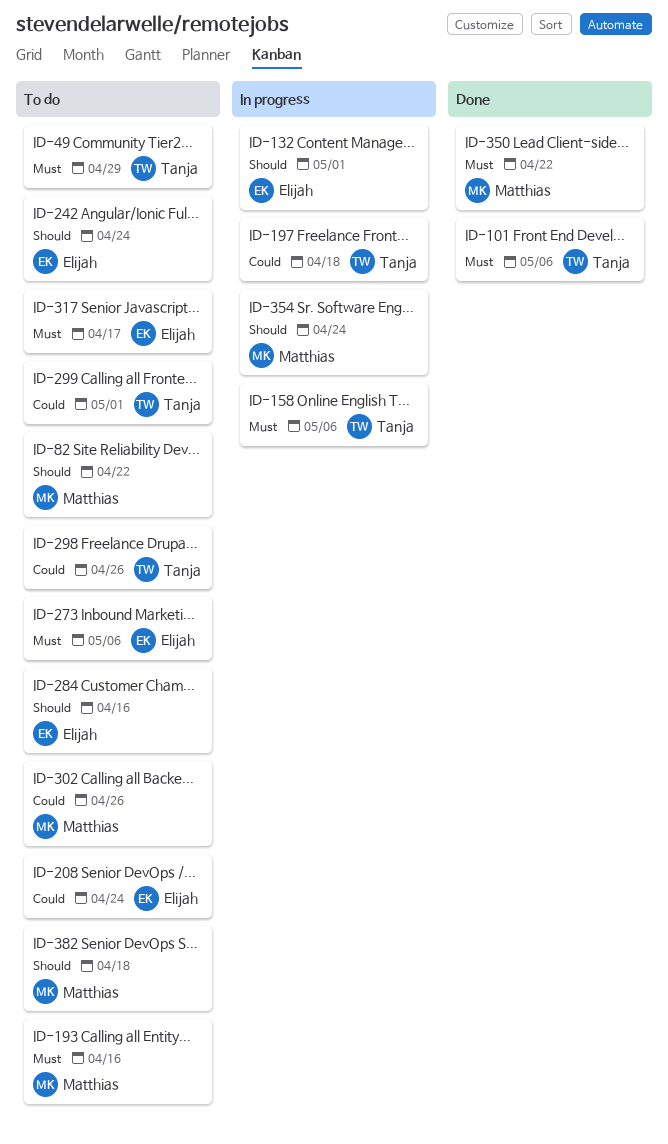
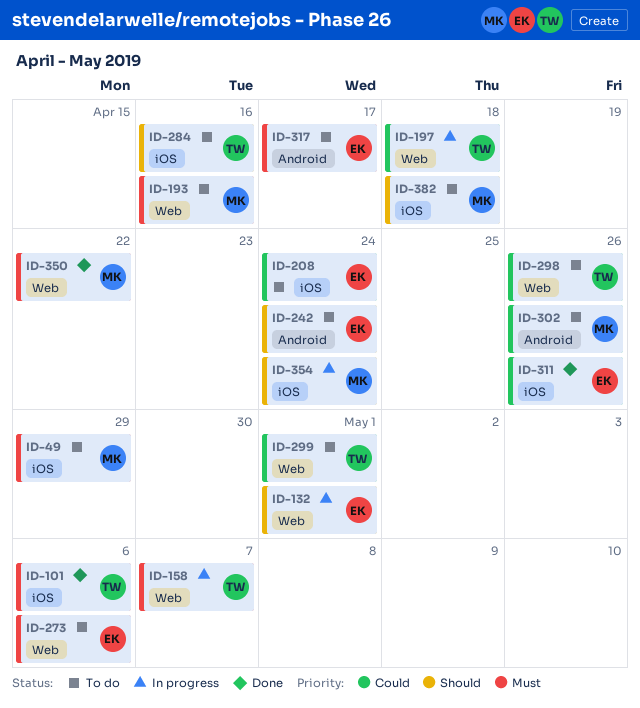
ID-49, owner: Tanja -> Matthias
ID-82: present -> none
ID-158, due: May 6 -> May 7
ID-284, owner: Elijah -> Tanja
ID-311: none -> present

